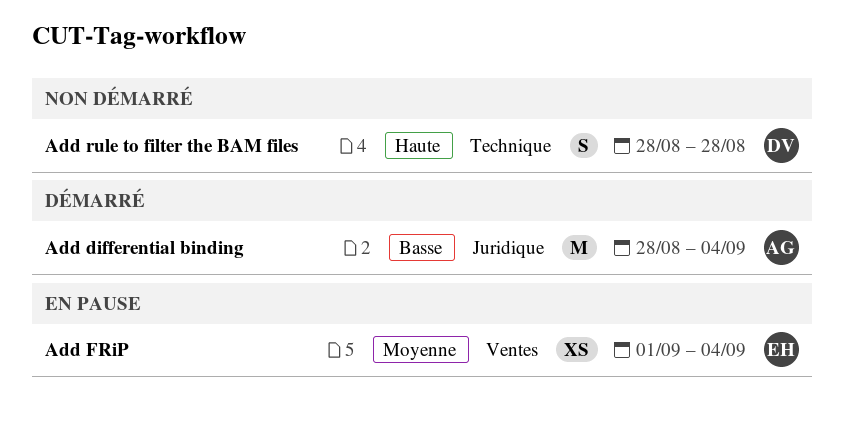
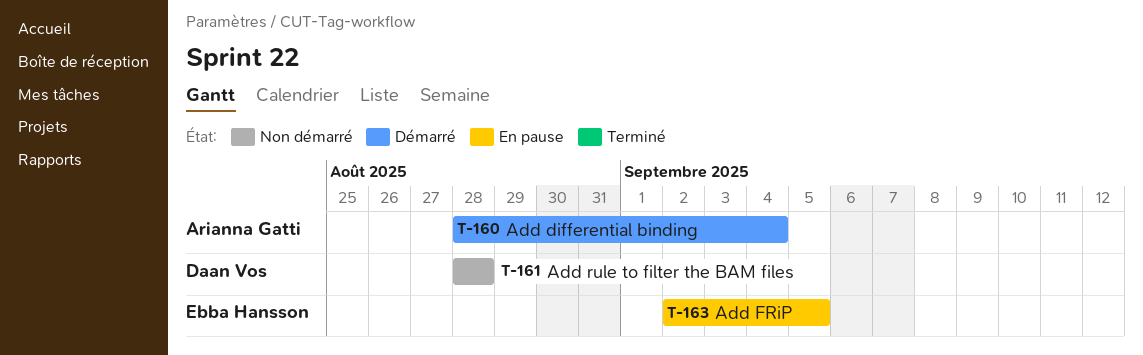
Add FRiP, start: Sep 1 -> Sep 2
Add FRiP, due: Sep 4 -> Sep 5

